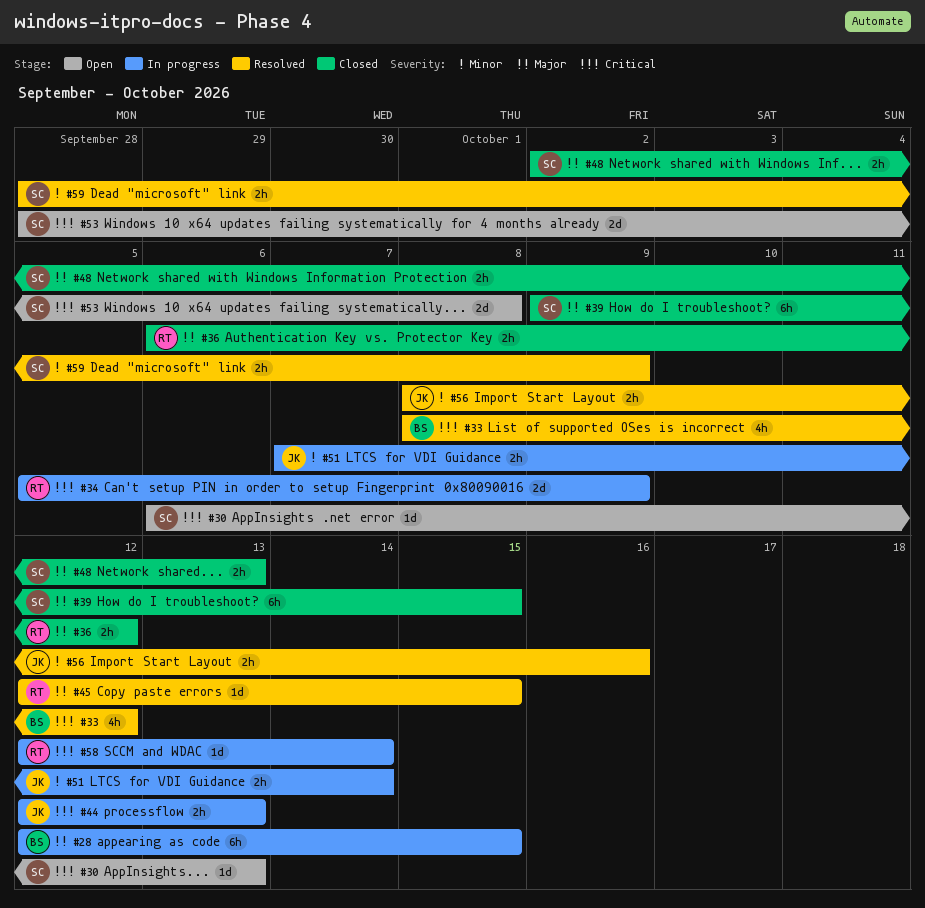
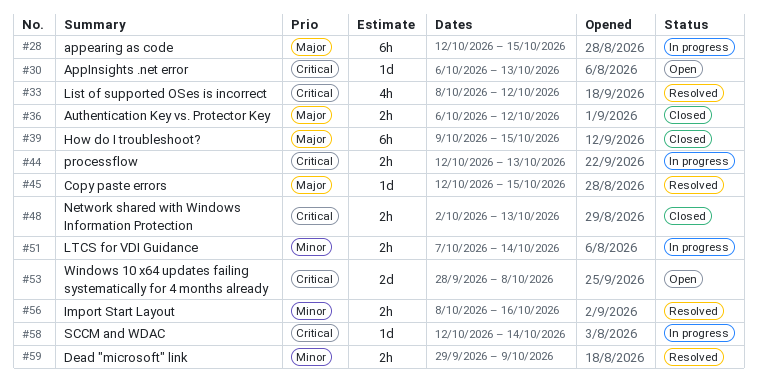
#34: present -> none
#48, priority: Major -> Critical
#59, start: Sep 28 -> Sep 29

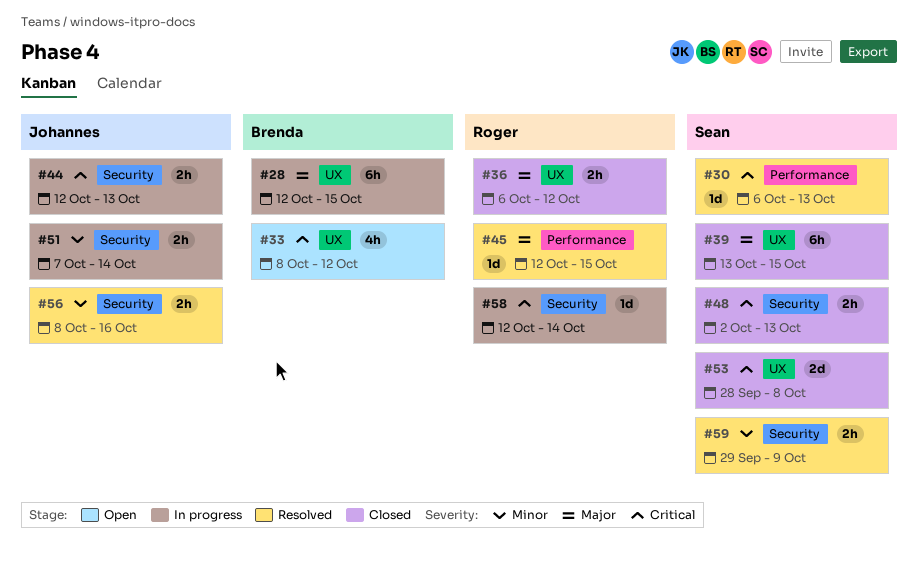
#30, status: Open -> Resolved
#33, status: Resolved -> Open
#39, start: Oct 9 -> Oct 13
#53, status: Open -> Closed

